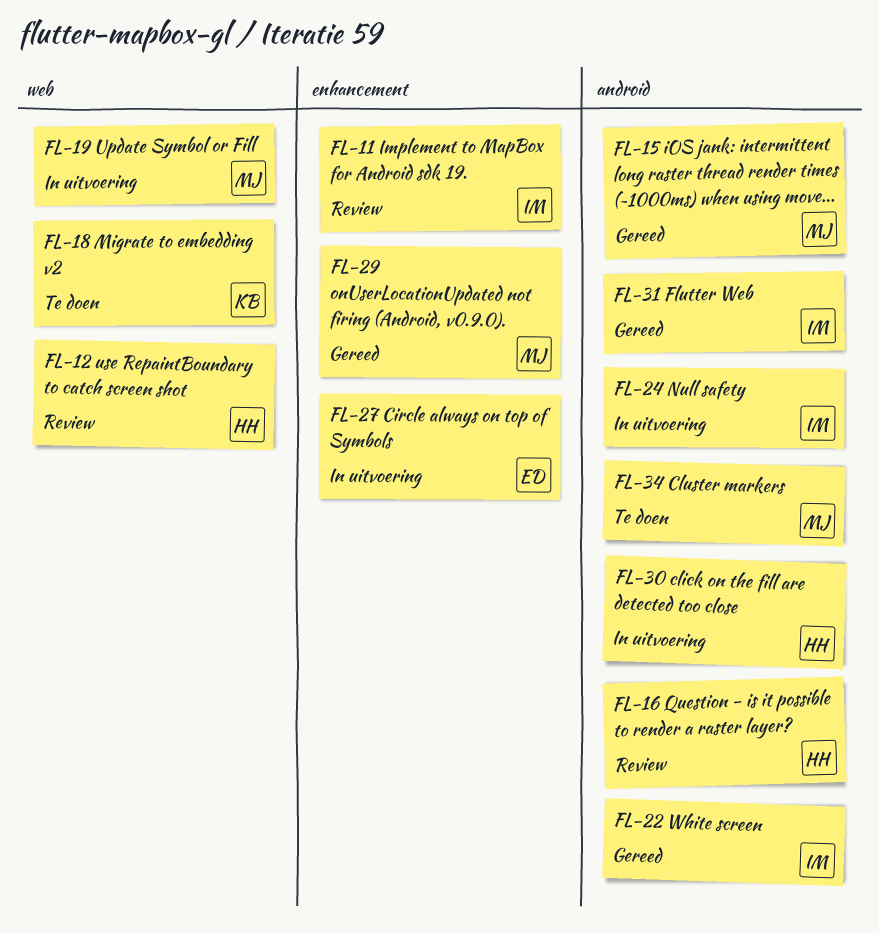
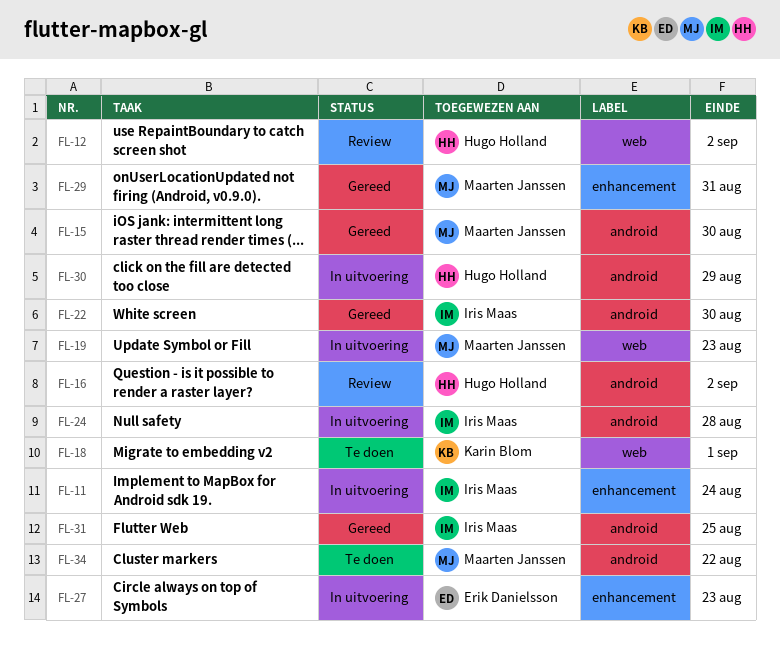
FL-11, status: Review -> In uitvoering

